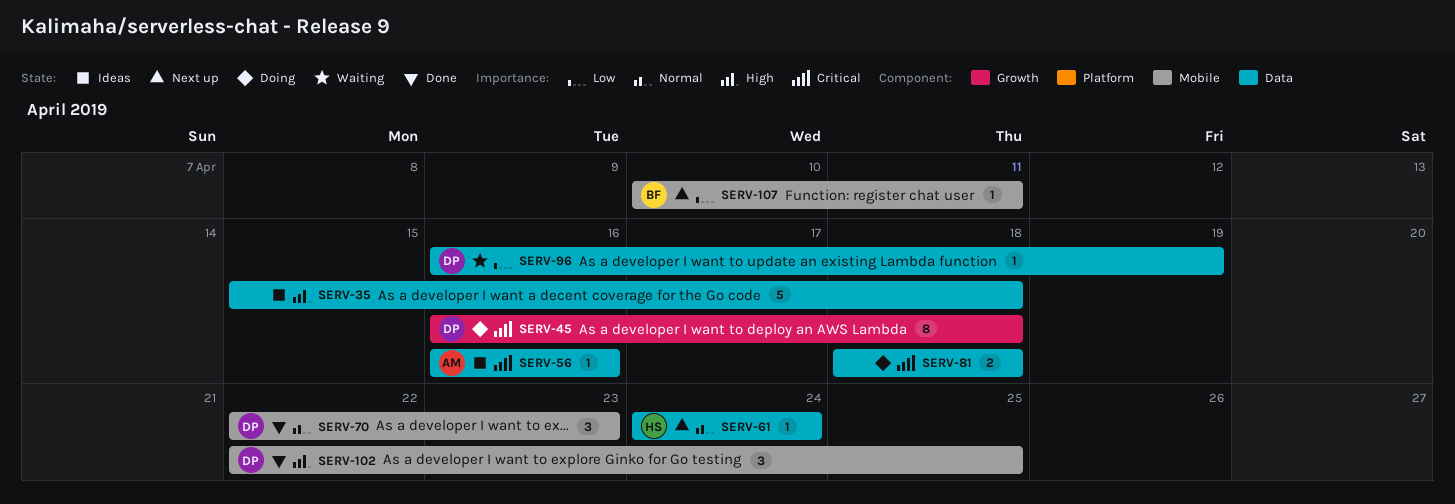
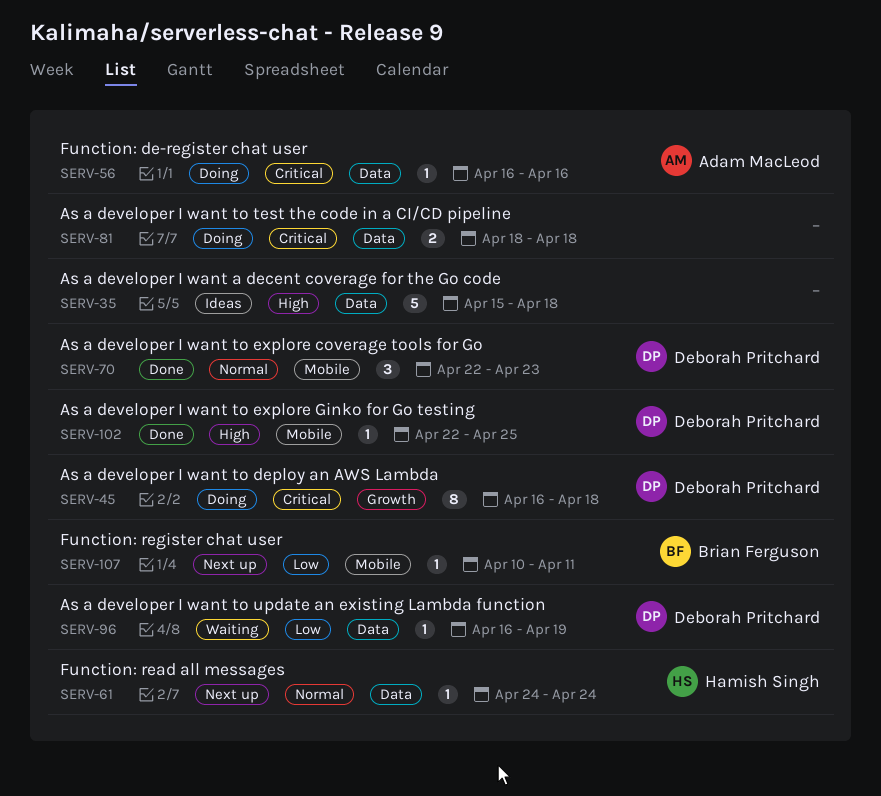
SERV-56, status: Ideas -> Doing
SERV-102, estimate: 3 -> 1

